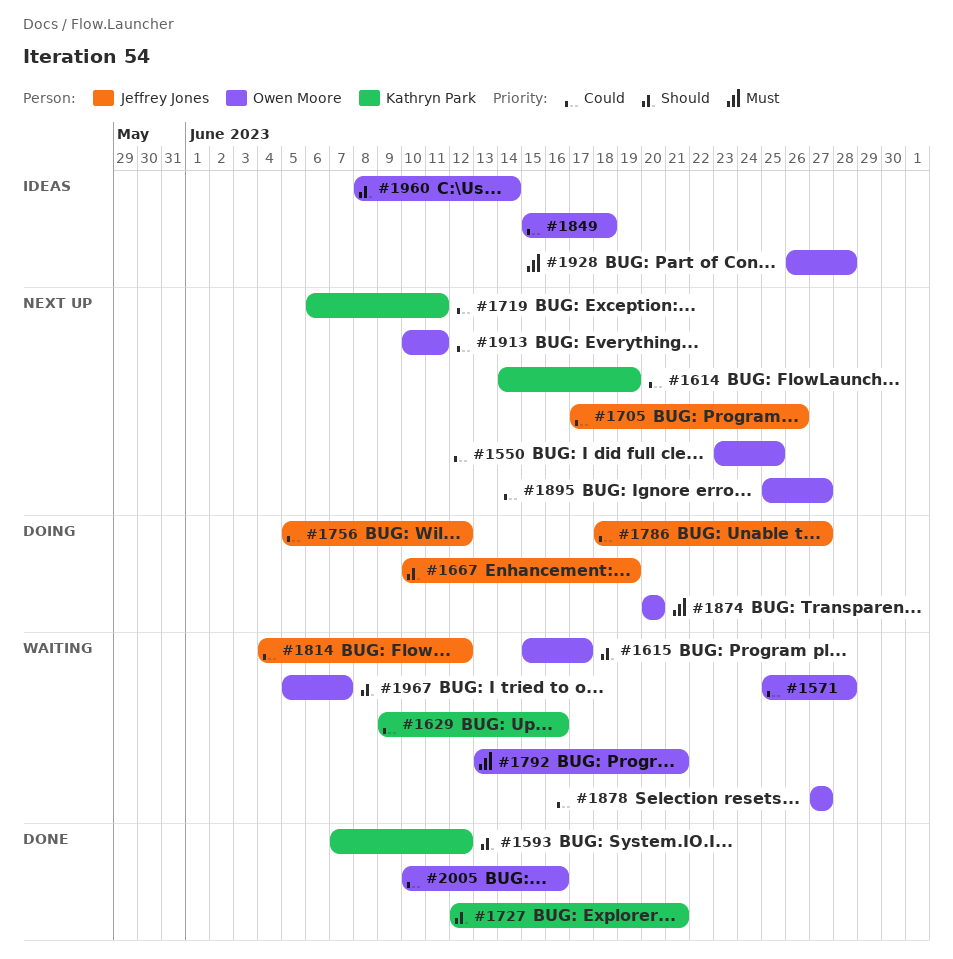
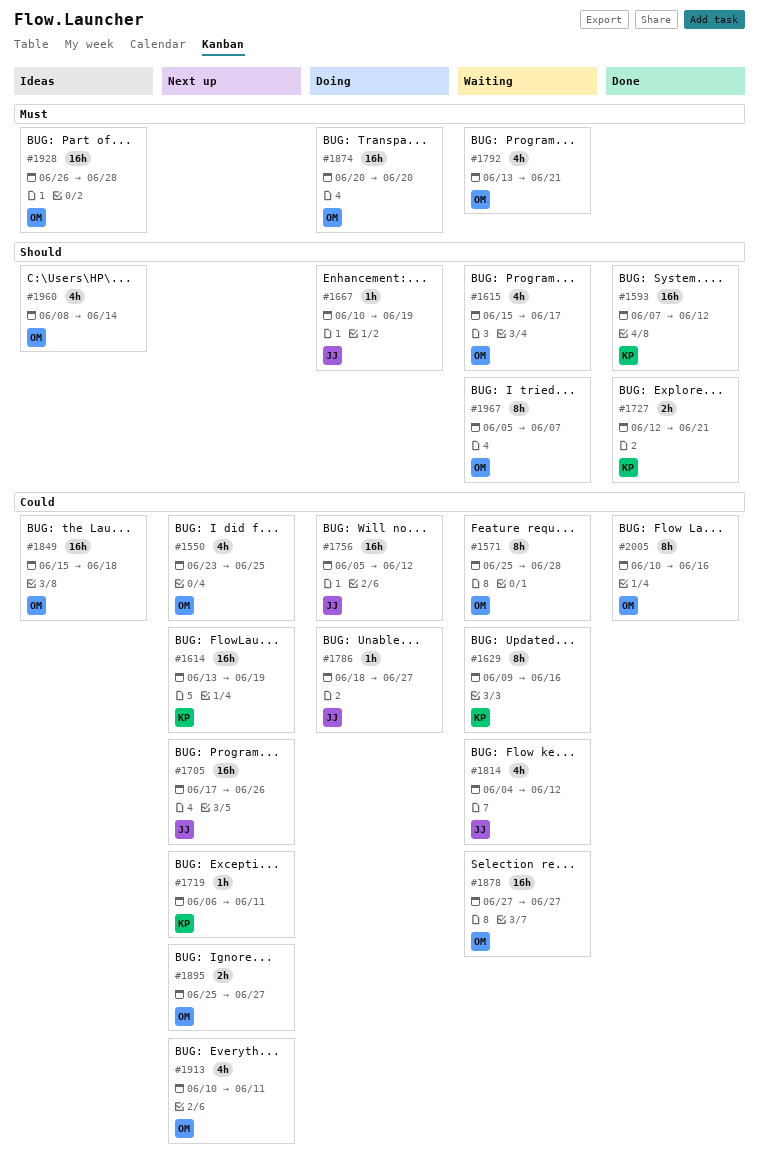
#1614, start: Jun 14 -> Jun 13

